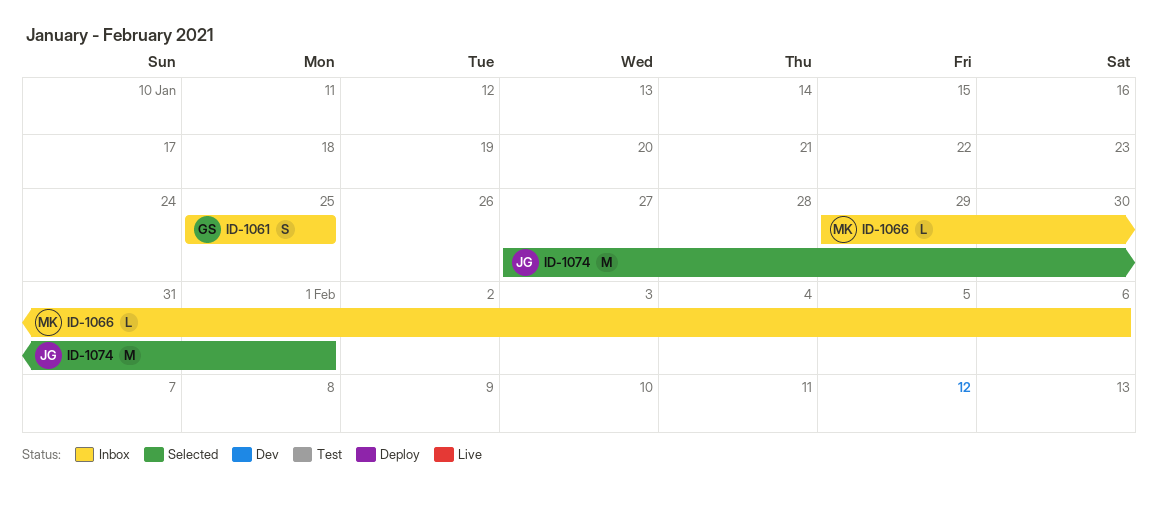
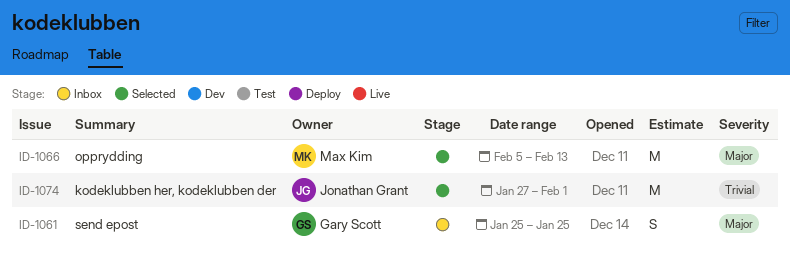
ID-1066, status: Inbox -> Selected
ID-1066, estimate: L -> M
ID-1066, start: Jan 29 -> Feb 5
ID-1066, due: Feb 6 -> Feb 13

